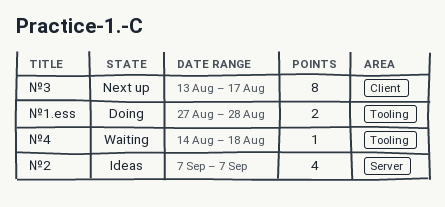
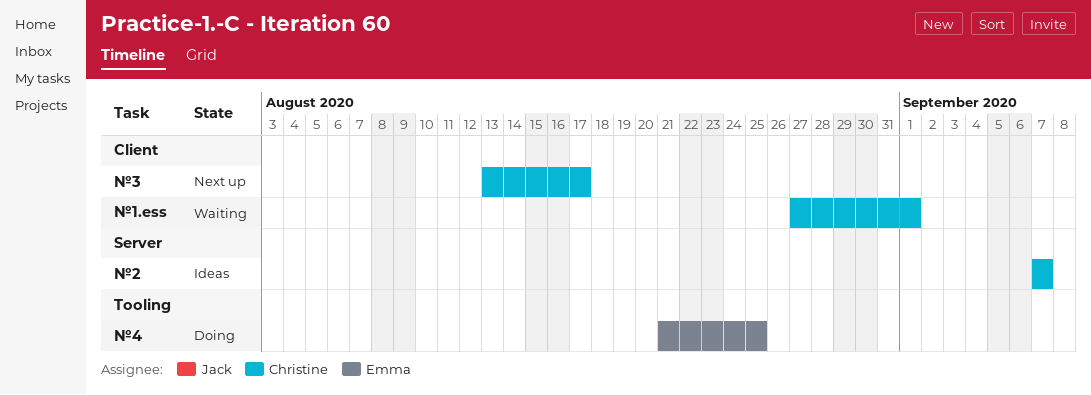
№1.ess, status: Doing -> Waiting
№1.ess, label: Tooling -> Client
№1.ess, due: Aug 28 -> Sep 1
№4, status: Waiting -> Doing
№4, start: Aug 14 -> Aug 21
№4, due: Aug 18 -> Aug 25

